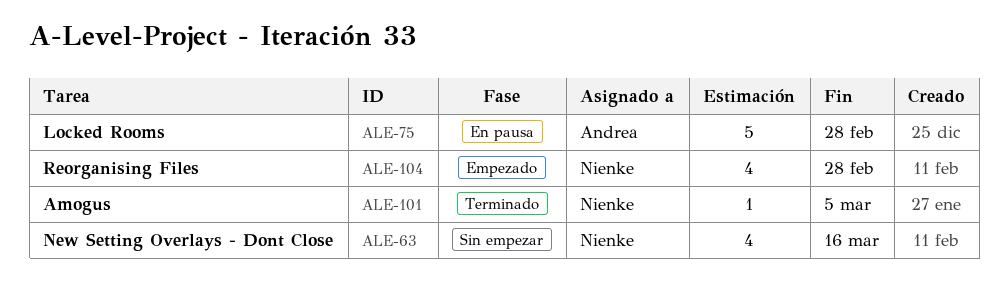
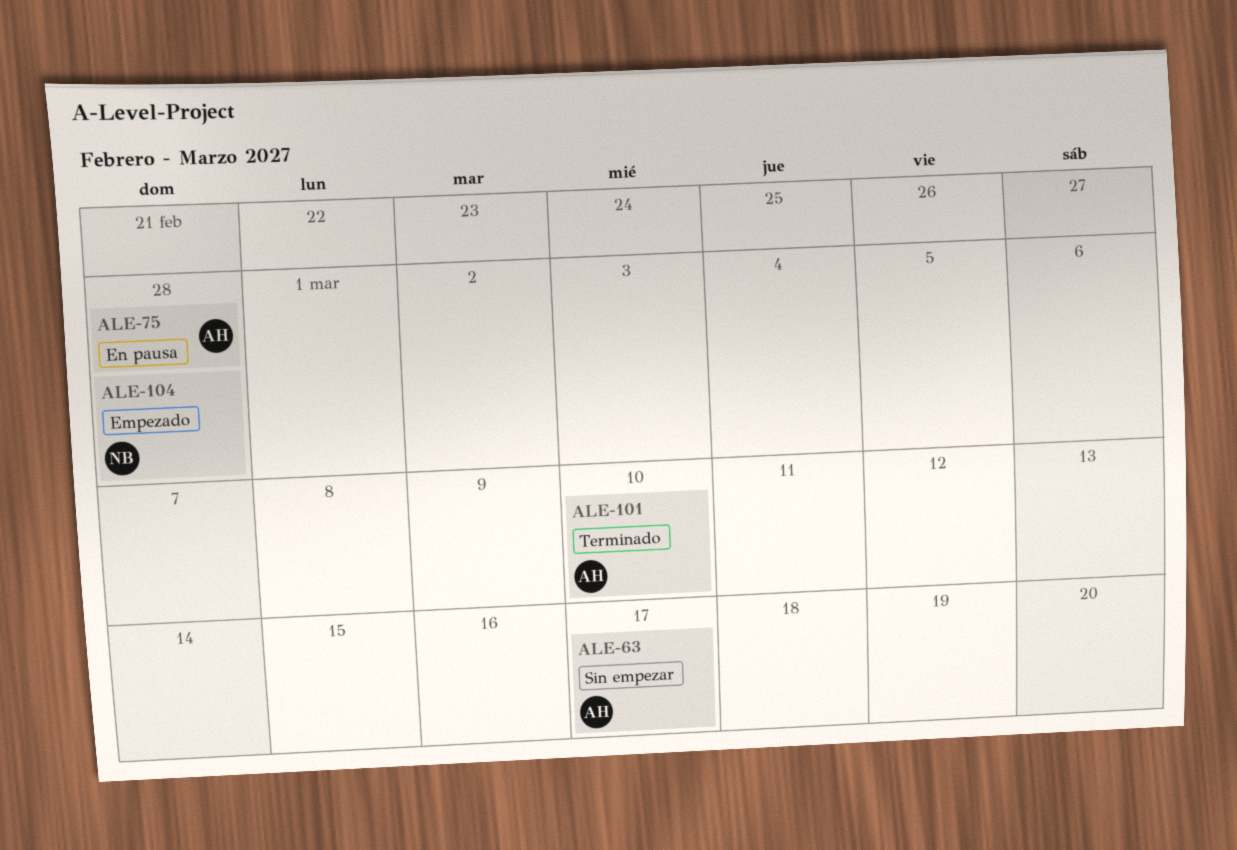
ALE-63, owner: Nienke -> Andrea
ALE-63, due: Mar 16 -> Mar 17
ALE-101, owner: Nienke -> Andrea
ALE-101, due: Mar 5 -> Mar 10

